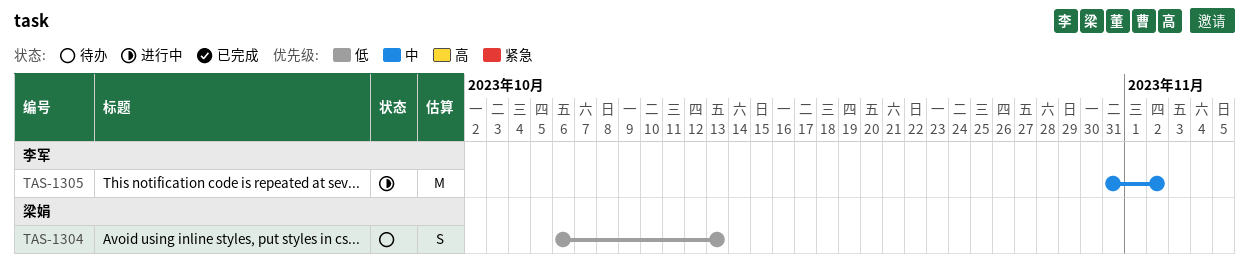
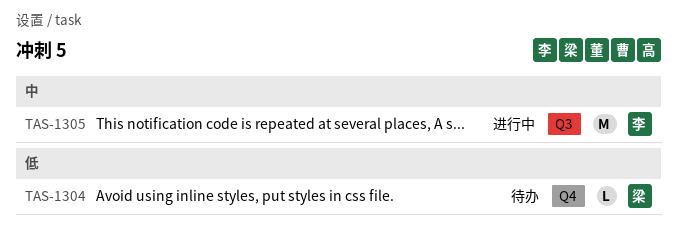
TAS-1304, estimate: S -> L

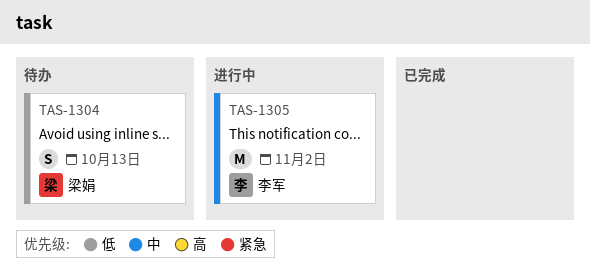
TAS-1304, estimate: L -> S

